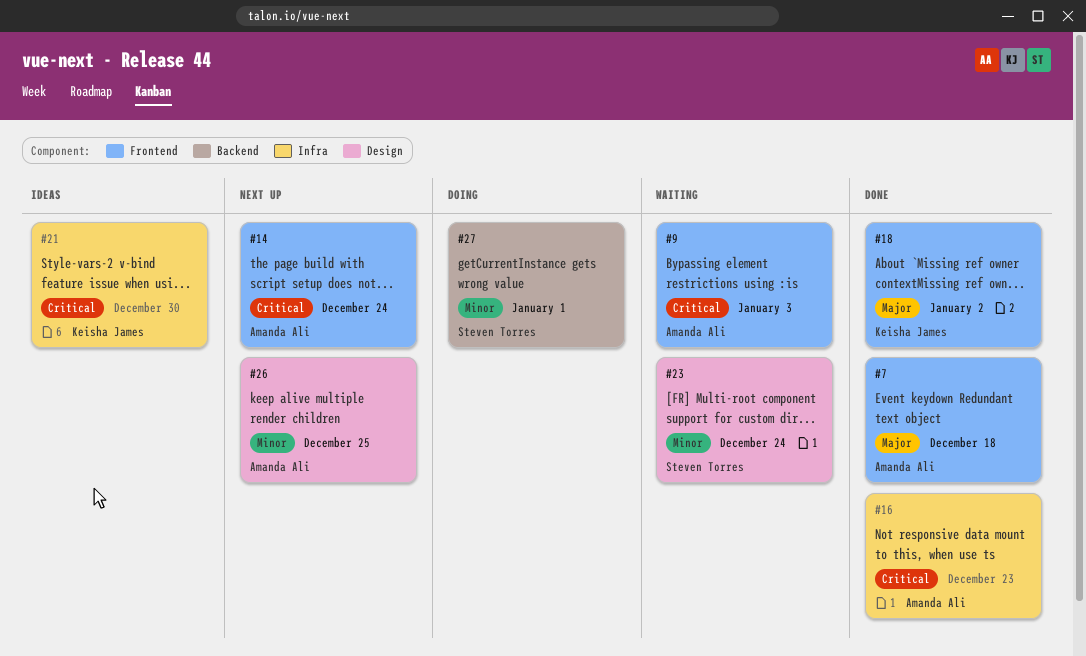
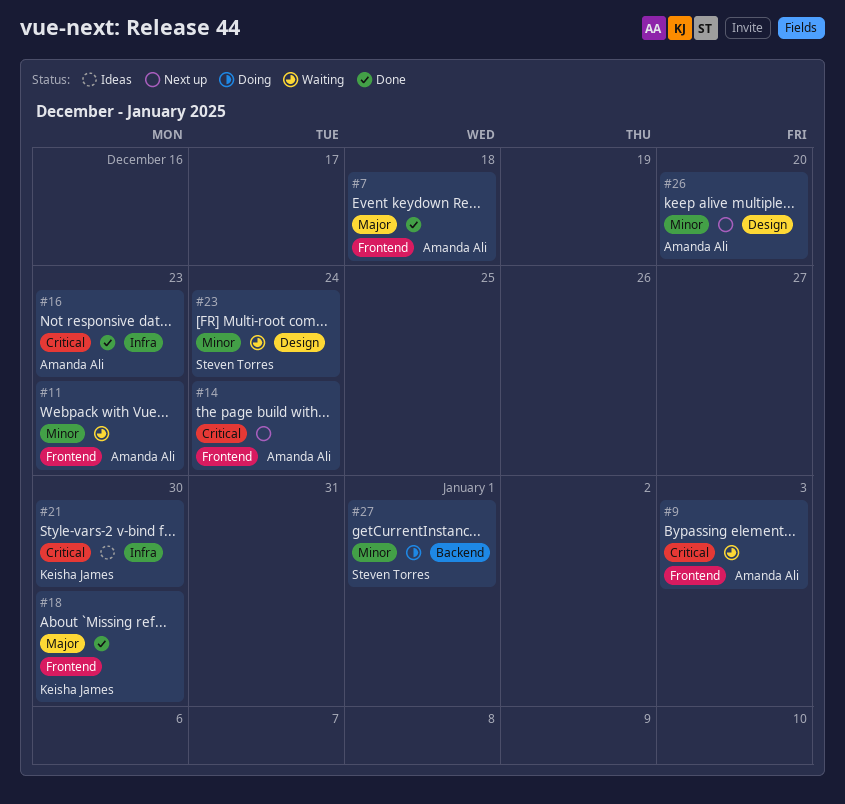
#11: none -> present
#18, due: Jan 2 -> Dec 30
#26, due: Dec 25 -> Dec 20

